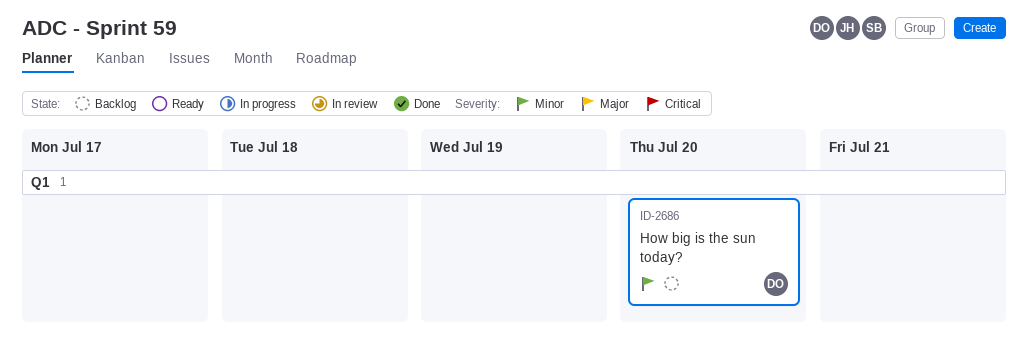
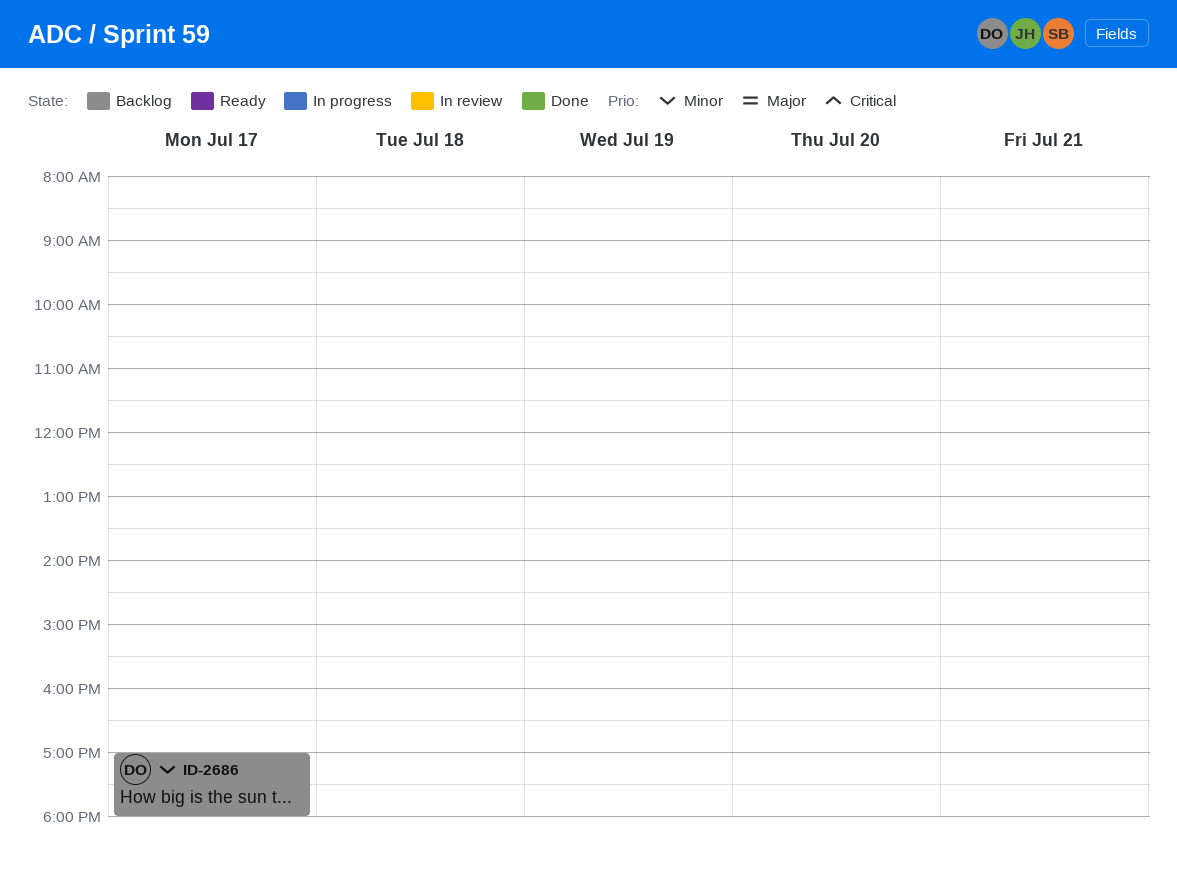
ID-2686, day: Jul 20 -> Jul 17

